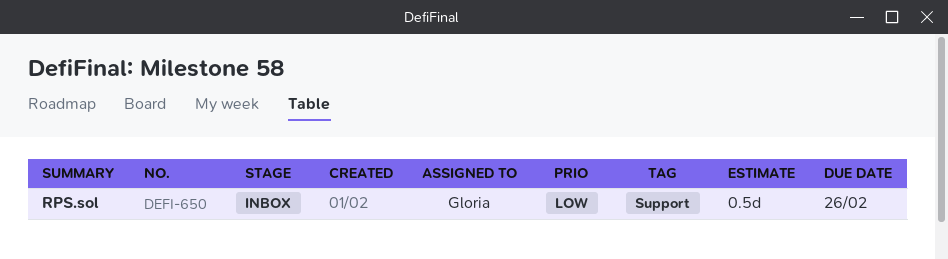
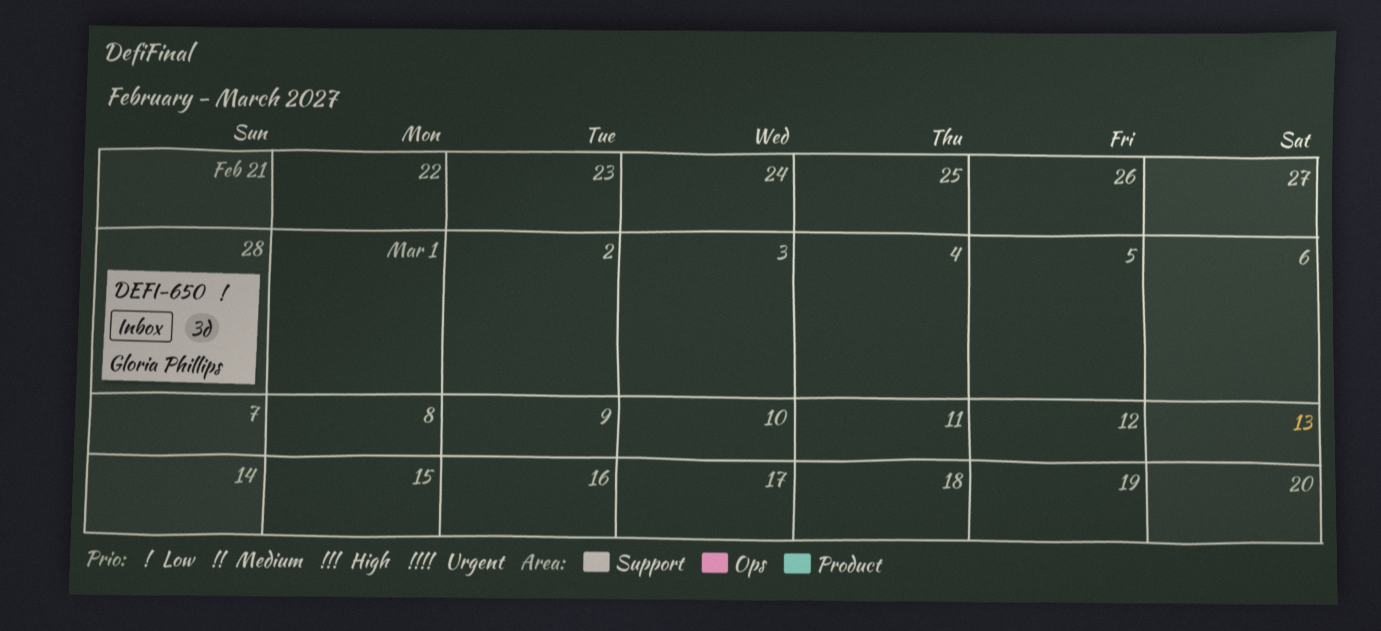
DEFI-650, estimate: 0.5d -> 3d
DEFI-650, due: Feb 26 -> Feb 28

